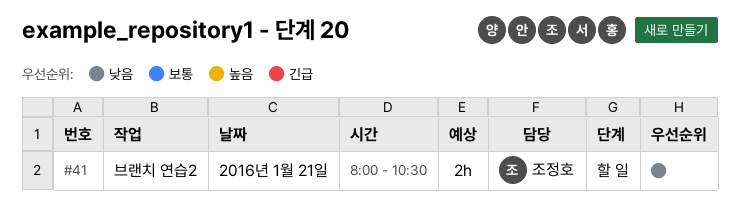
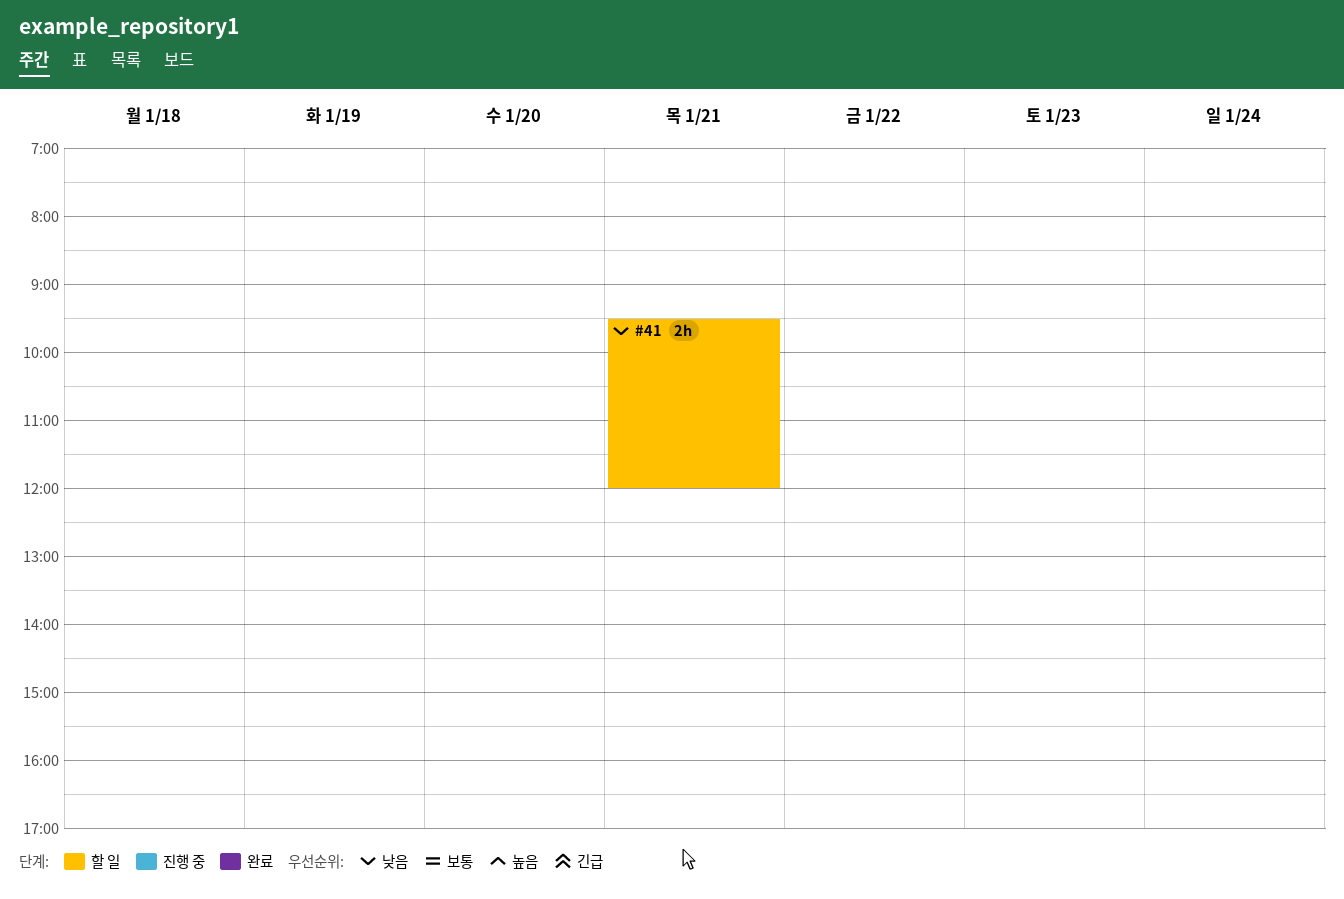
#41, begins: 08:00 -> 09:30
#41, ends: 10:30 -> 12:00

